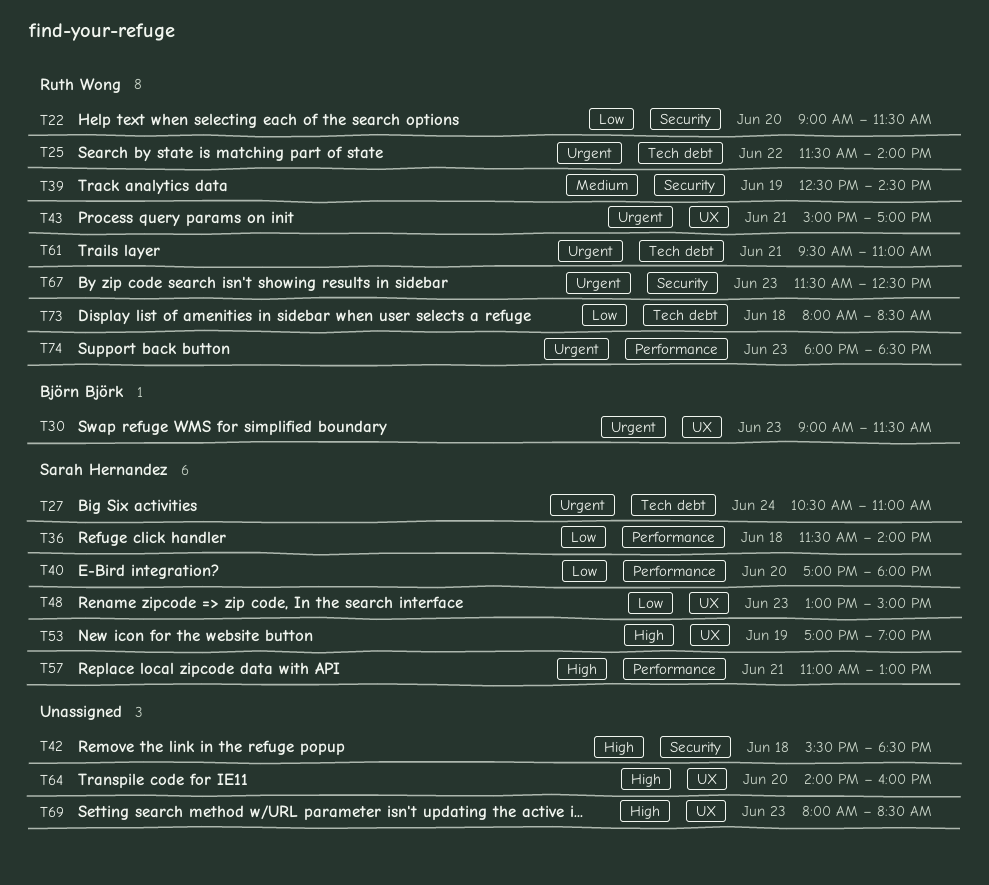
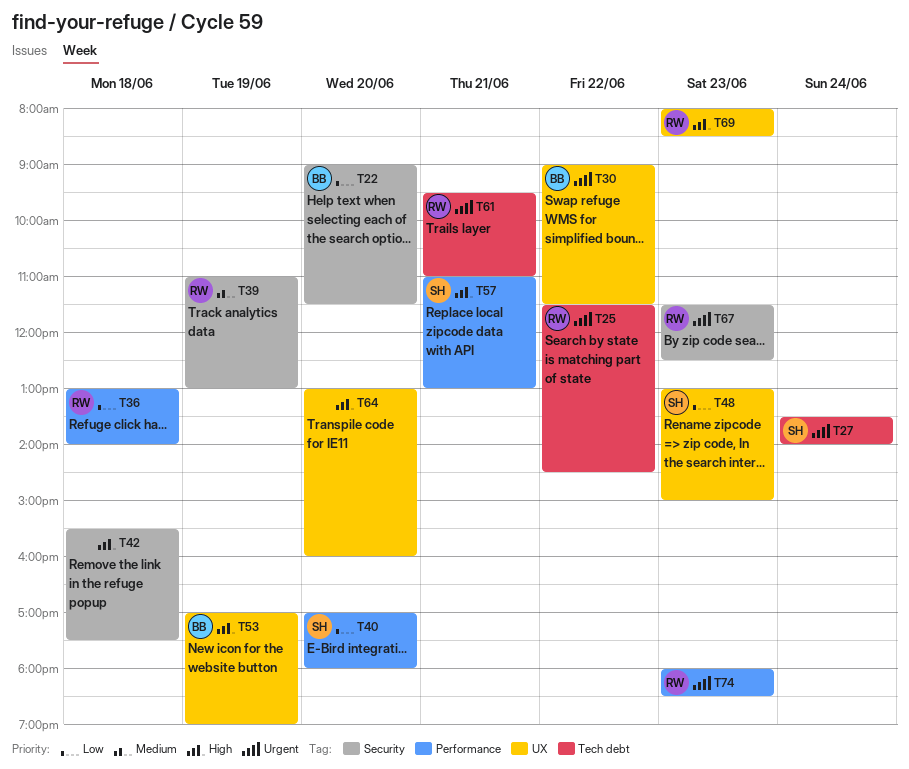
T22, owner: Ruth Wong -> Björn Björk
T25, ends: 14:00 -> 14:30
T27, begins: 10:30 -> 13:30
T27, ends: 11:00 -> 14:00
T30, day: Jun 23 -> Jun 22
T36, owner: Sarah Hernandez -> Ruth Wong
T36, begins: 11:30 -> 13:00
T39, begins: 12:30 -> 11:00
T39, ends: 14:30 -> 13:00
T42, ends: 18:30 -> 17:30
T43: present -> none
T53, owner: Sarah Hernandez -> Björn Björk
T64, begins: 14:00 -> 13:00
T69, owner: none -> Ruth Wong
T73: present -> none

